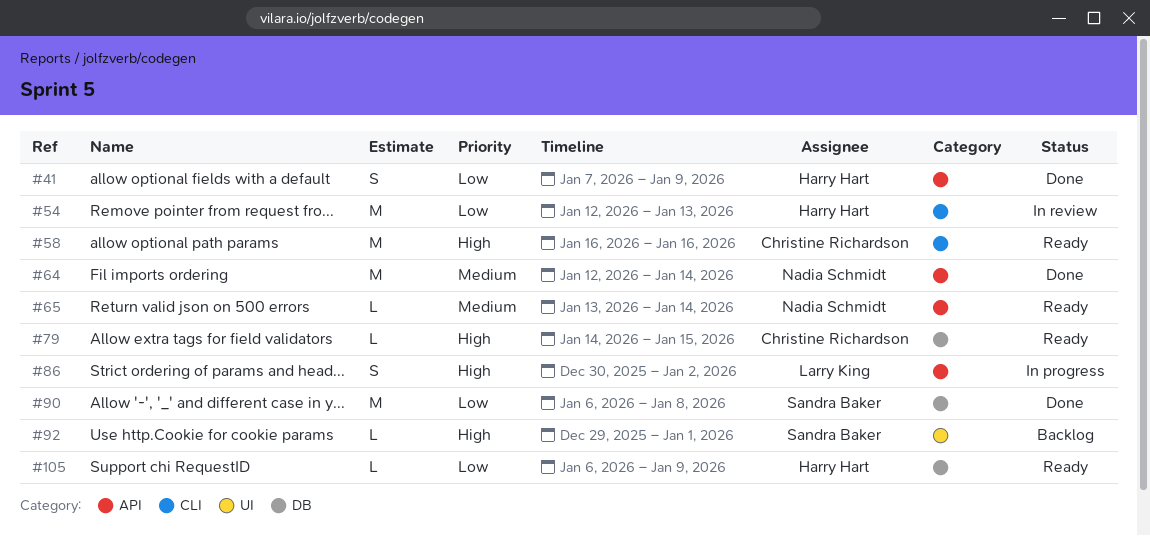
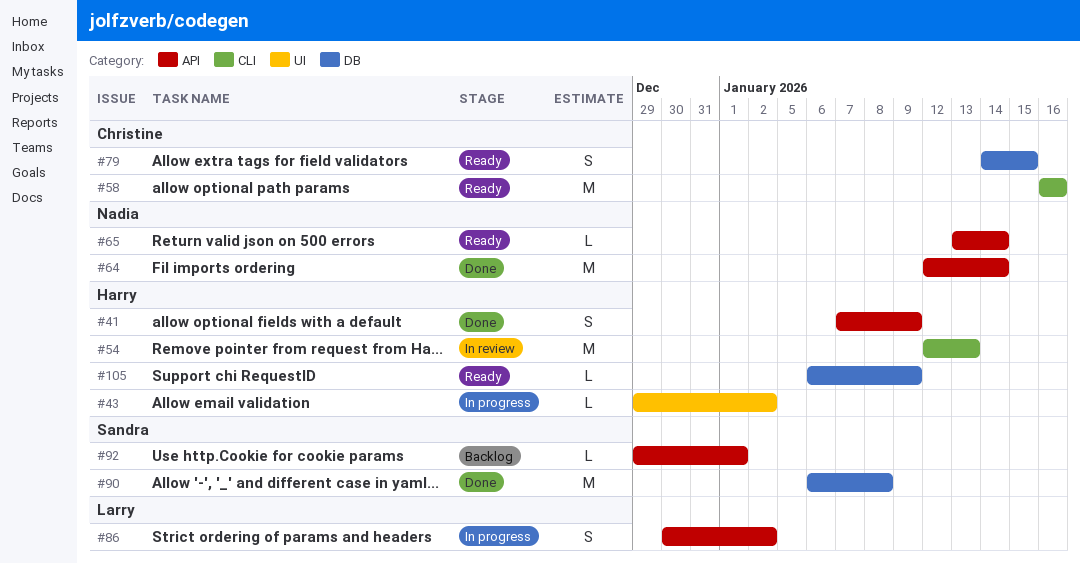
#43: none -> present
#79, estimate: L -> S
#92, label: UI -> API

